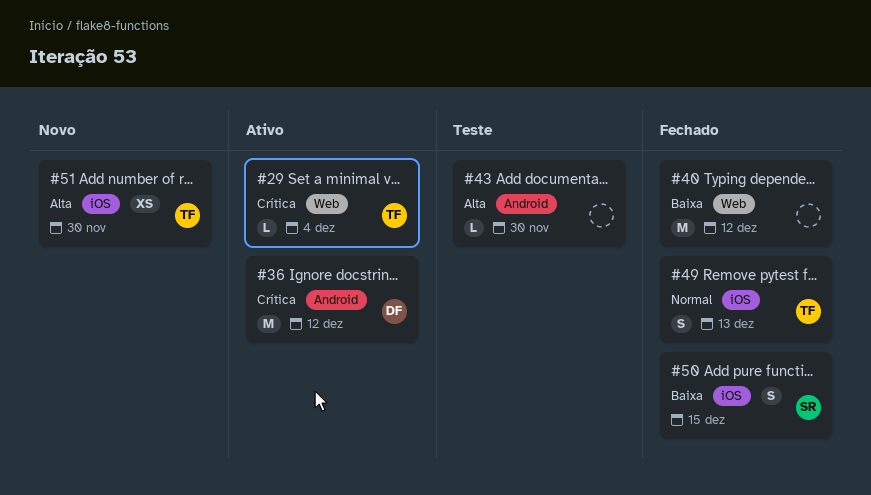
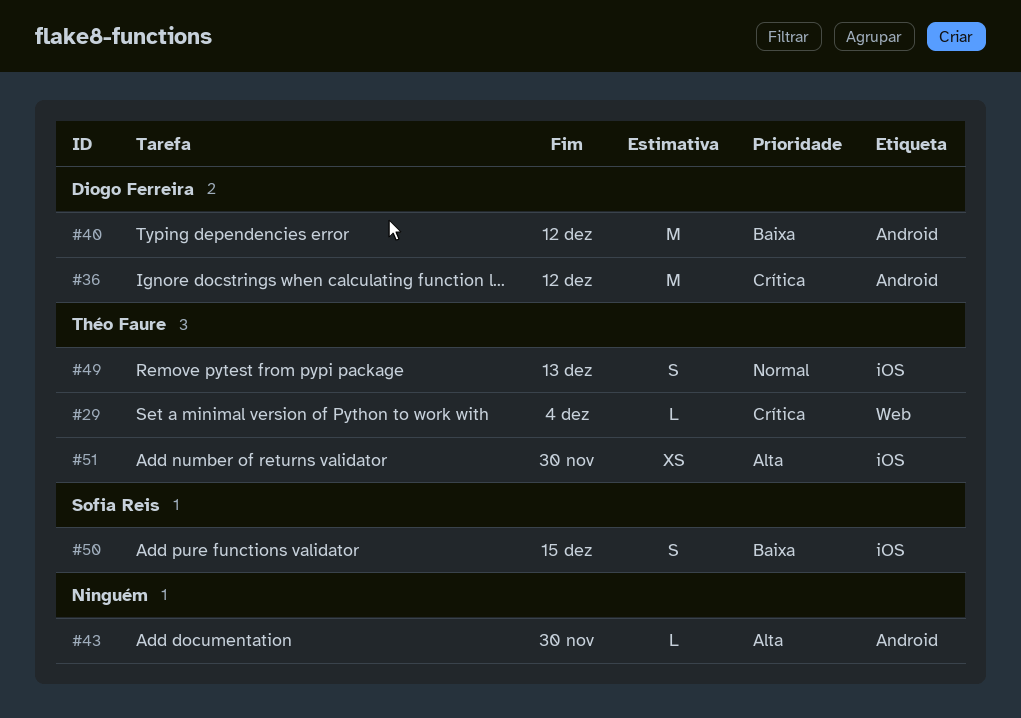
#40, owner: none -> Diogo Ferreira
#40, label: Web -> Android

